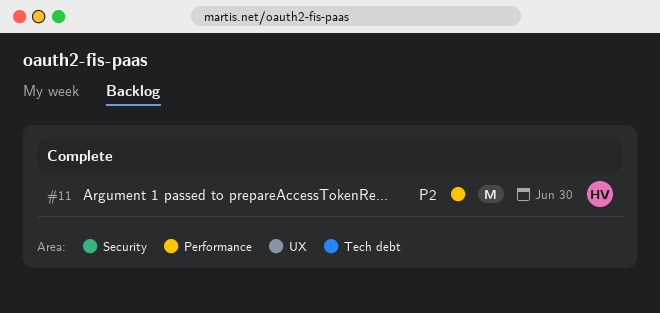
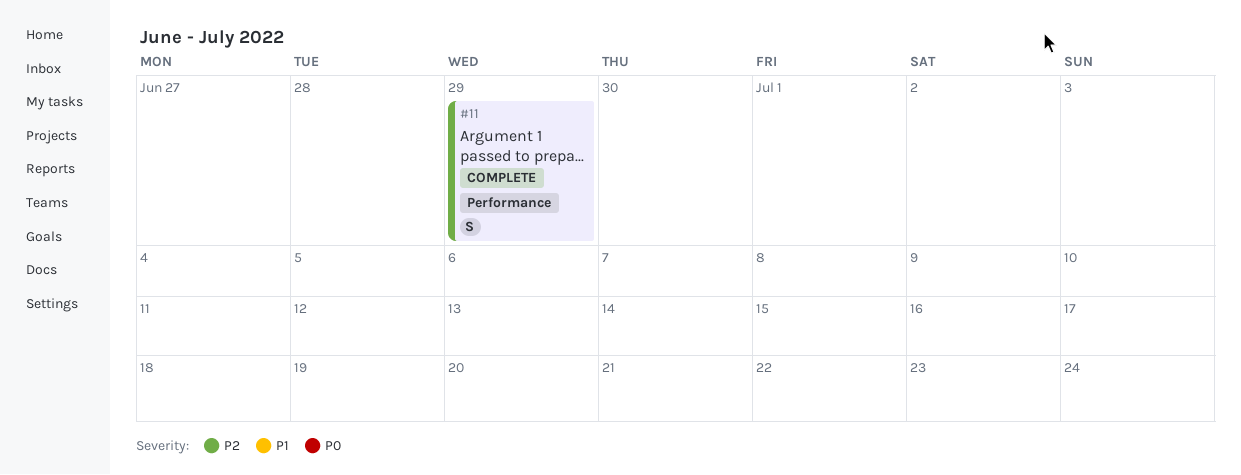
#11, estimate: M -> S
#11, due: Jun 30 -> Jun 29

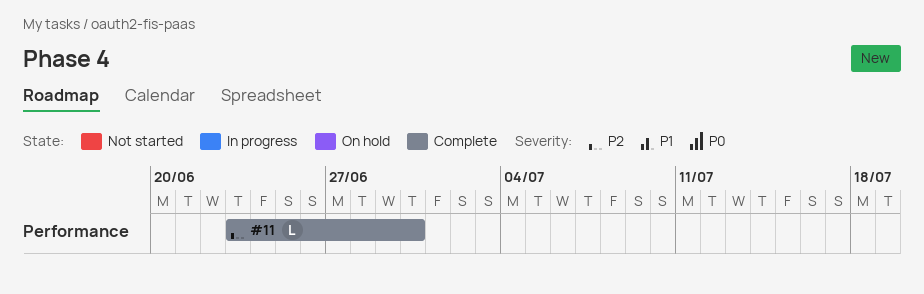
#11, estimate: S -> L
#11, due: Jun 29 -> Jun 30

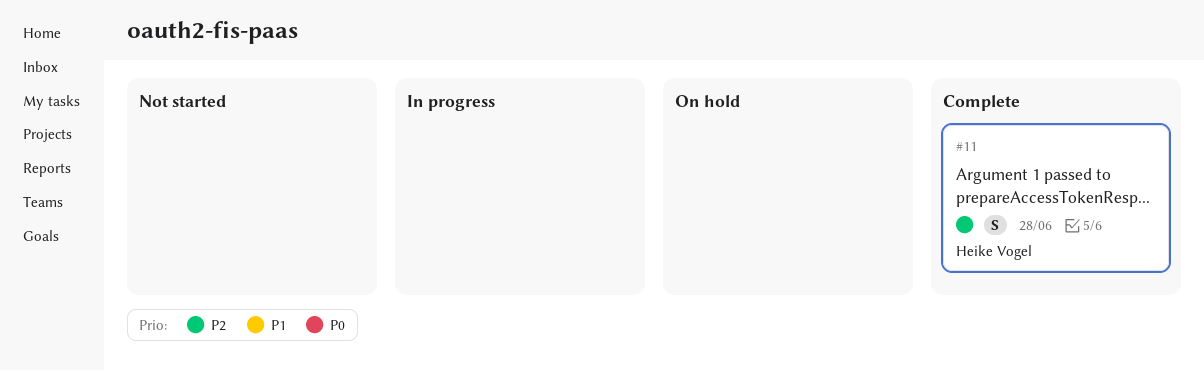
#11, estimate: L -> S
#11, due: Jun 30 -> Jun 28

